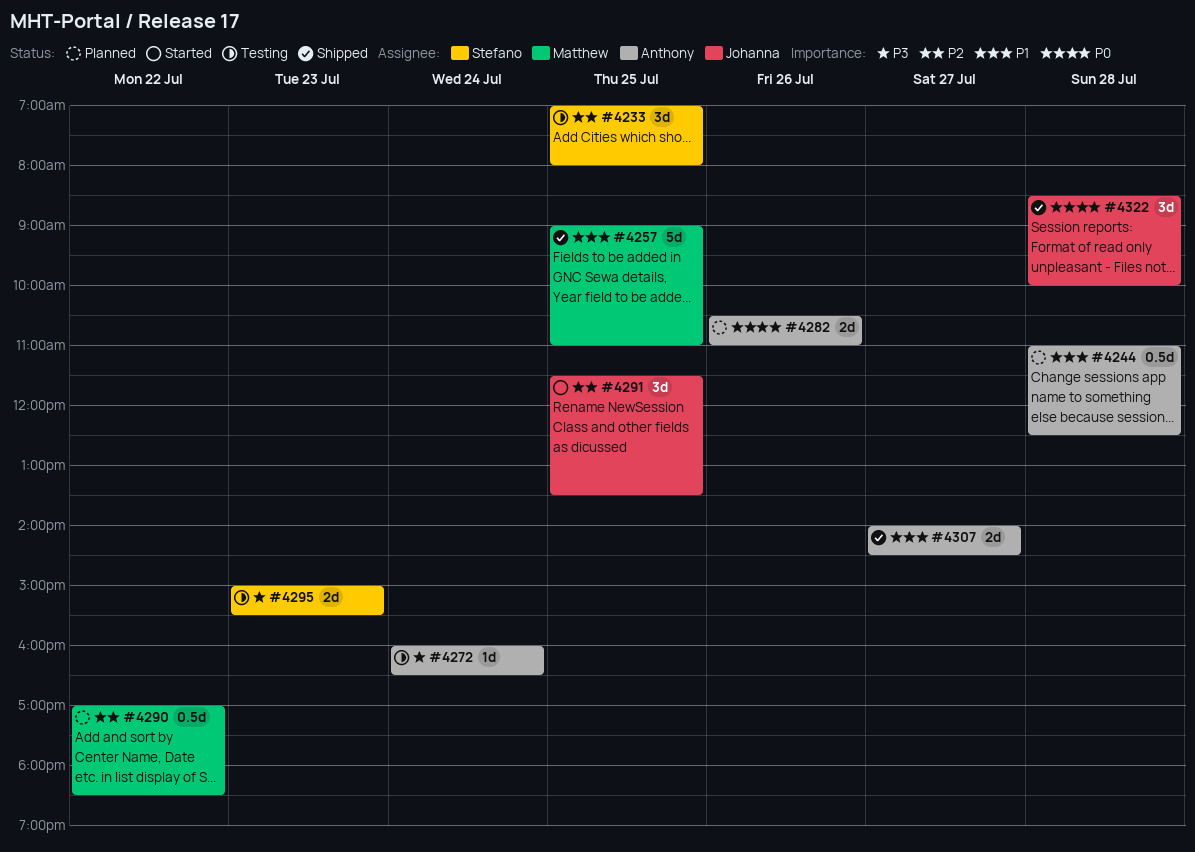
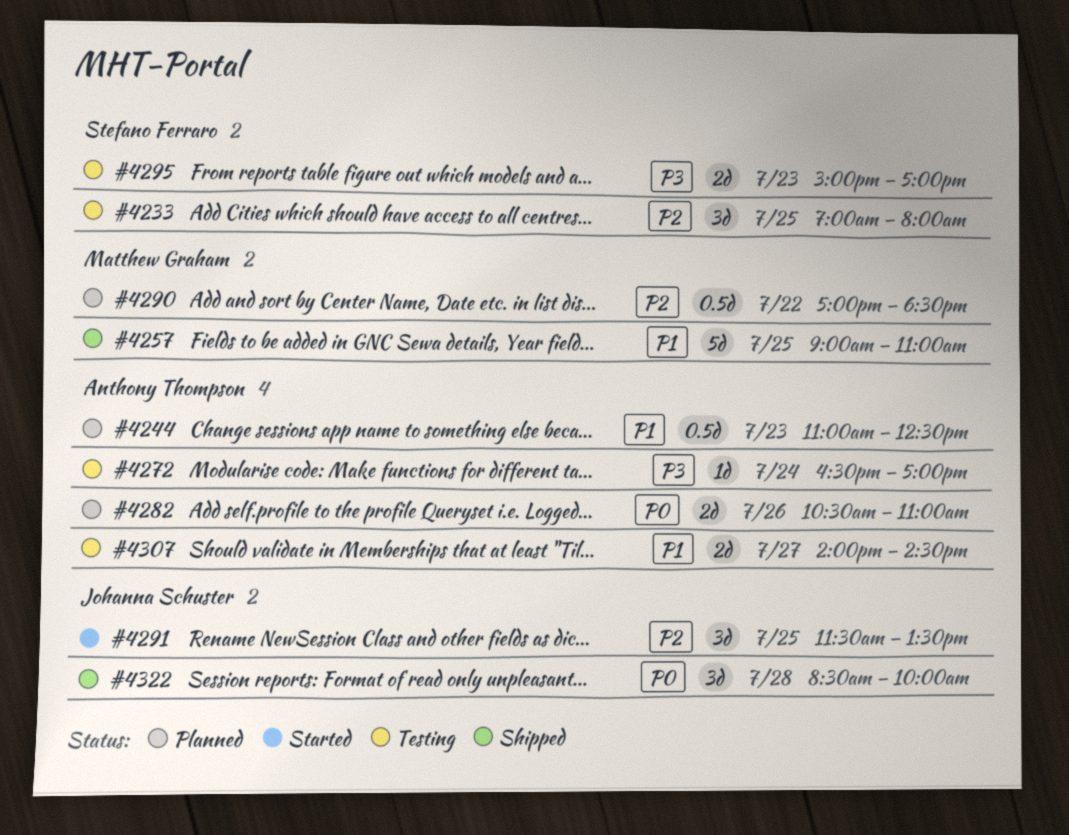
#4244, day: Jul 28 -> Jul 23
#4272, begins: 16:00 -> 16:30
#4272, ends: 16:30 -> 17:00
#4295, ends: 15:30 -> 17:00
#4307, status: Shipped -> Testing

